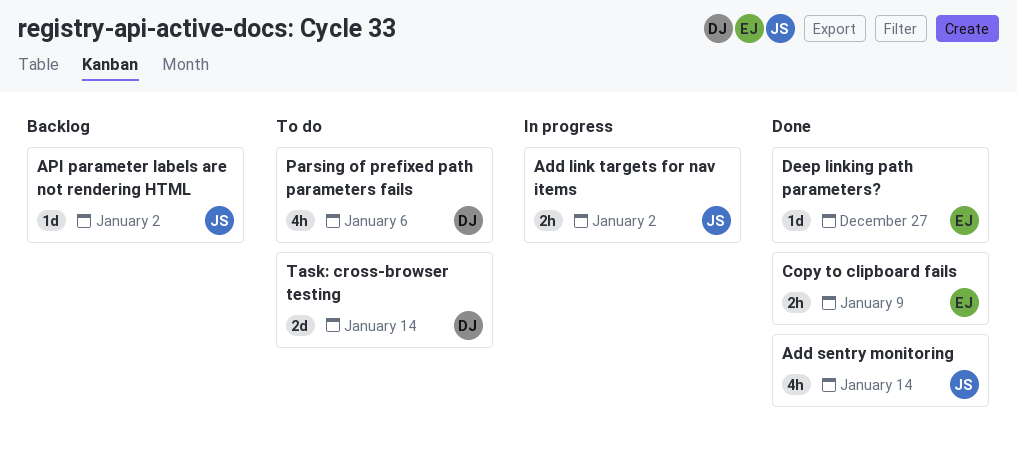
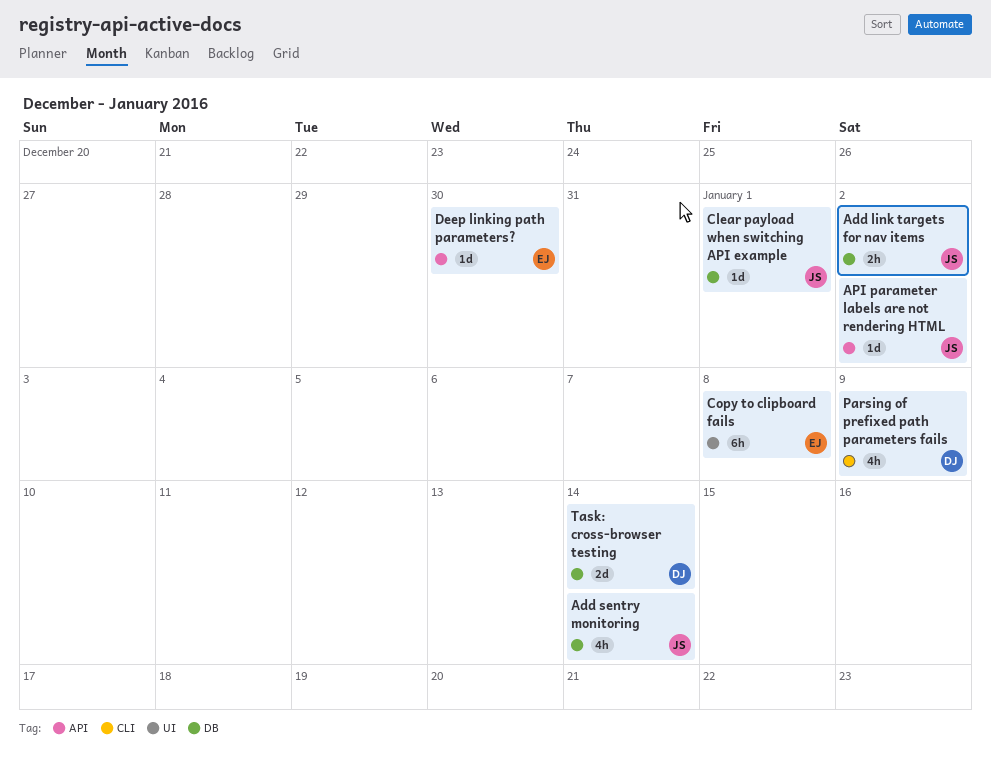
Clear payload when switching API example: none -> present
Copy to clipboard fails, estimate: 2h -> 6h
Copy to clipboard fails, due: Jan 9 -> Jan 8
Deep linking path parameters?, due: Dec 27 -> Dec 30
Parsing of prefixed path parameters fails, due: Jan 6 -> Jan 9

